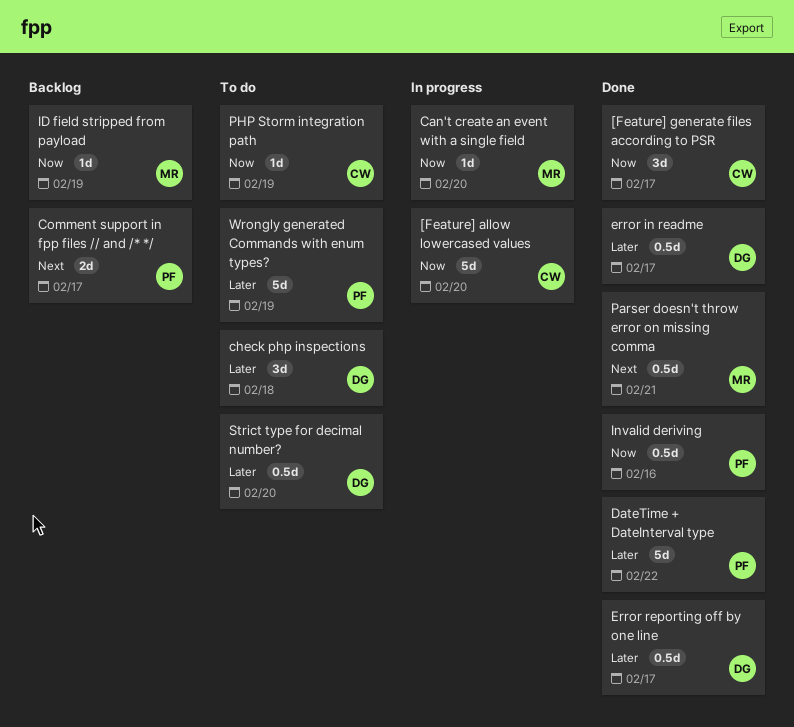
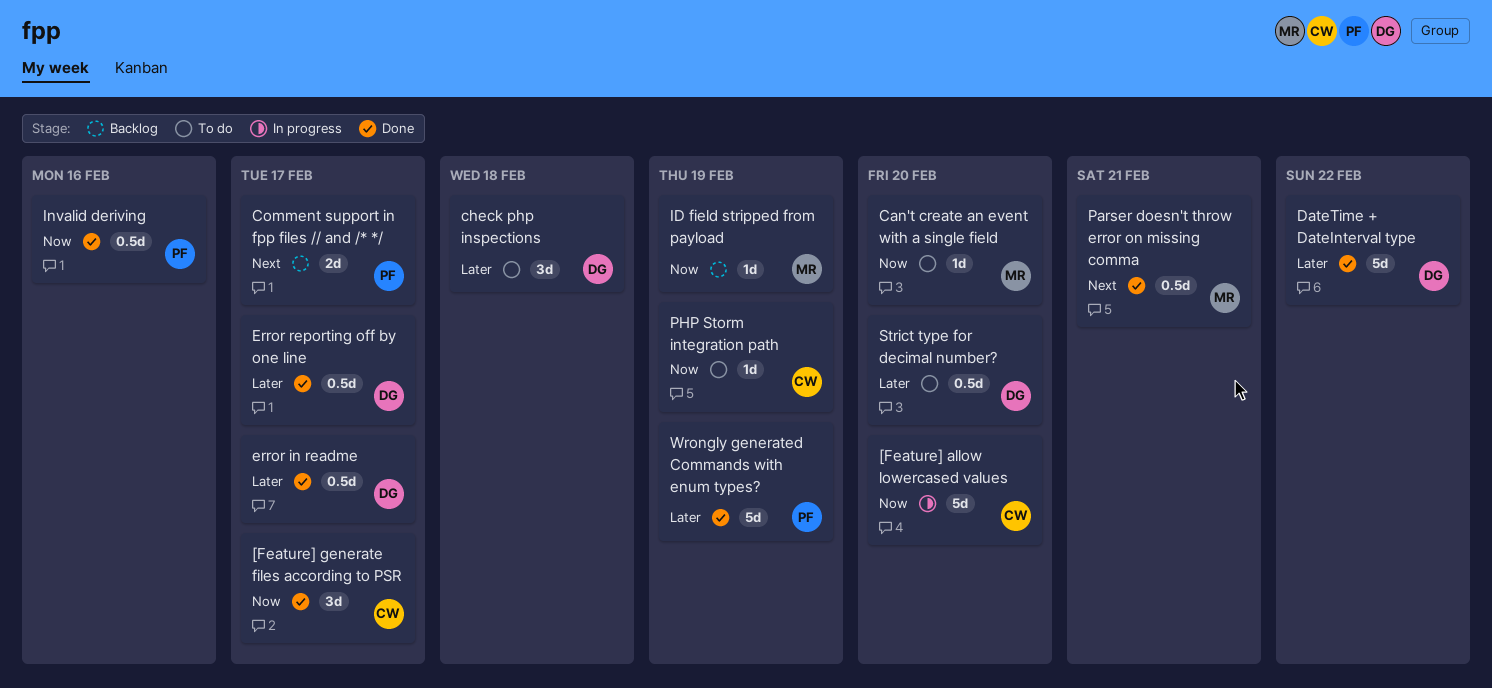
Can't create an event with a single field, status: In progress -> To do
DateTime + DateInterval type, owner: PF -> DG
Wrongly generated Commands with enum types?, status: To do -> Done

